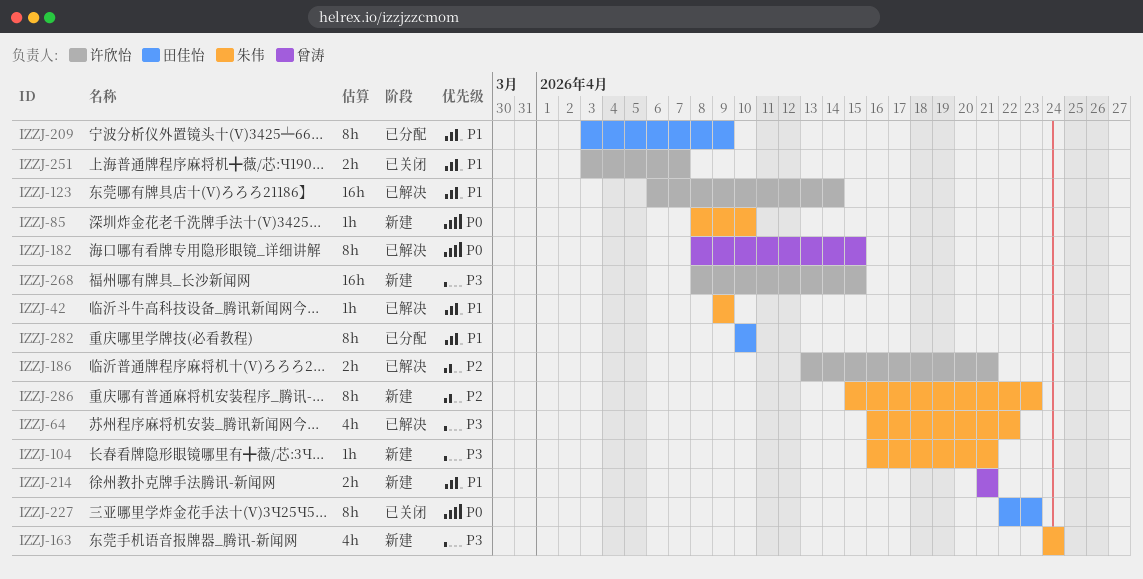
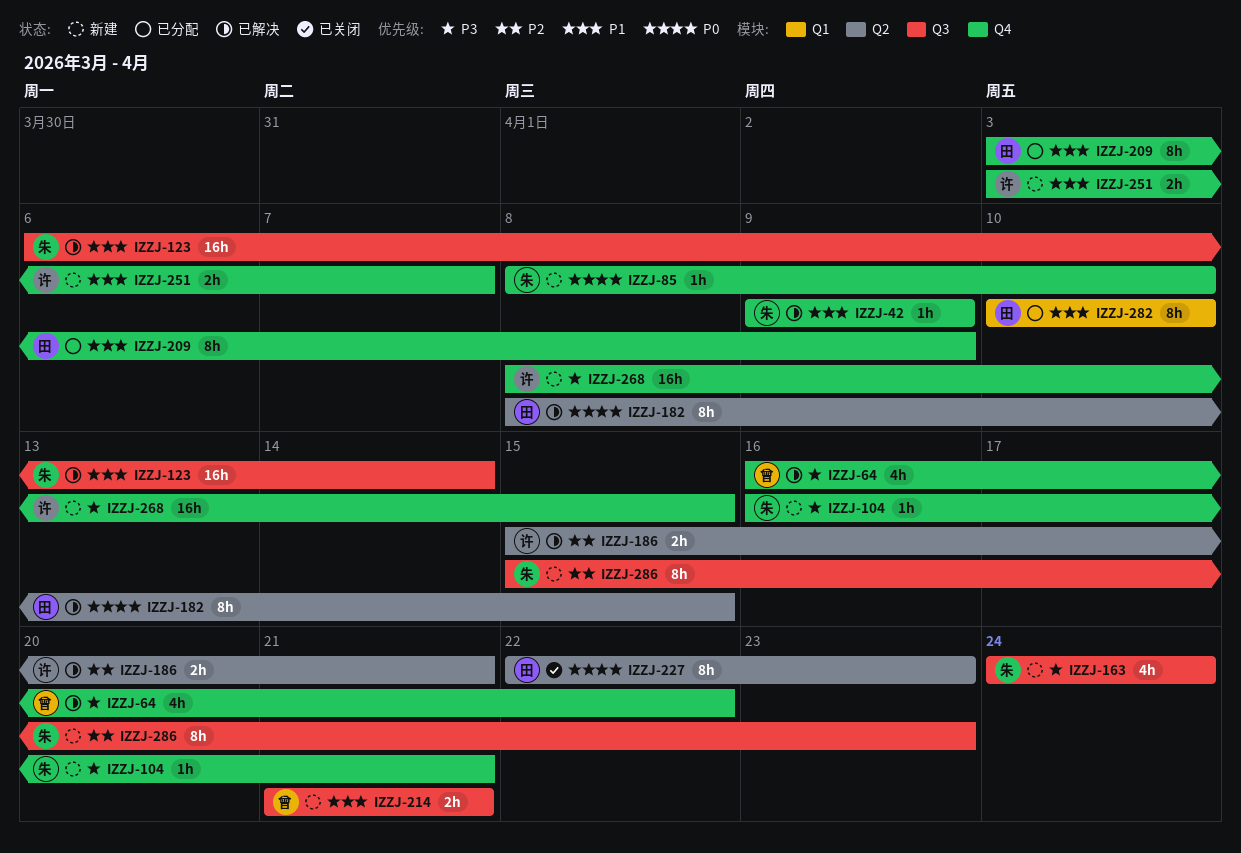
IZZJ-64, owner: 朱伟 -> 曾涛
IZZJ-123, owner: 许欣怡 -> 朱伟
IZZJ-182, owner: 曾涛 -> 田佳怡
IZZJ-186, start: Apr 13 -> Apr 15
IZZJ-251, status: 已关闭 -> 新建

